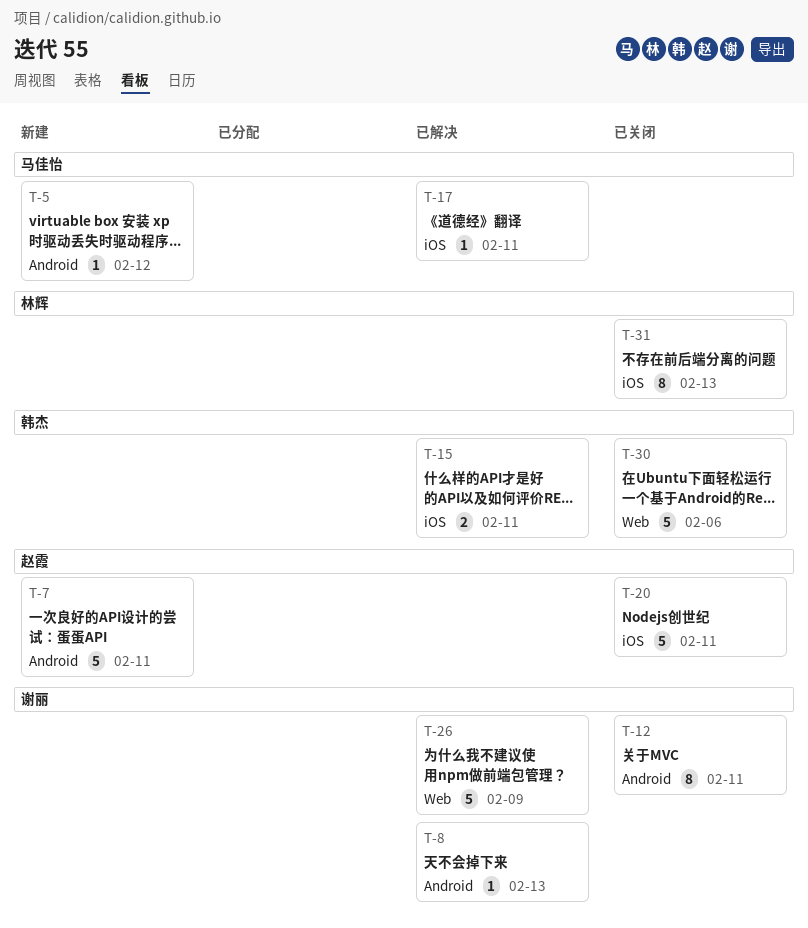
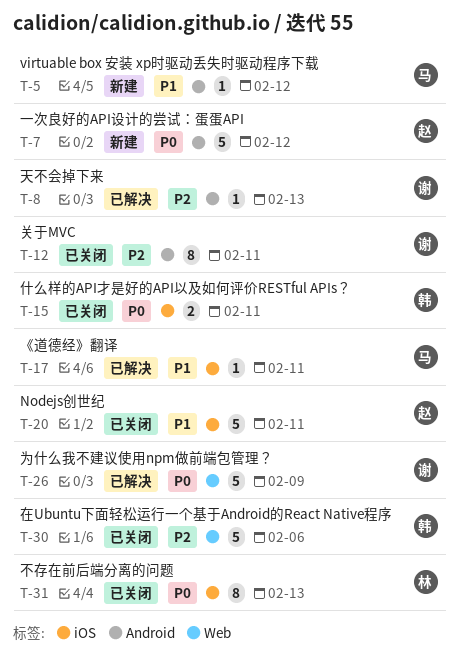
T-7, due: Feb 11 -> Feb 12
T-15, status: 已解决 -> 已关闭

